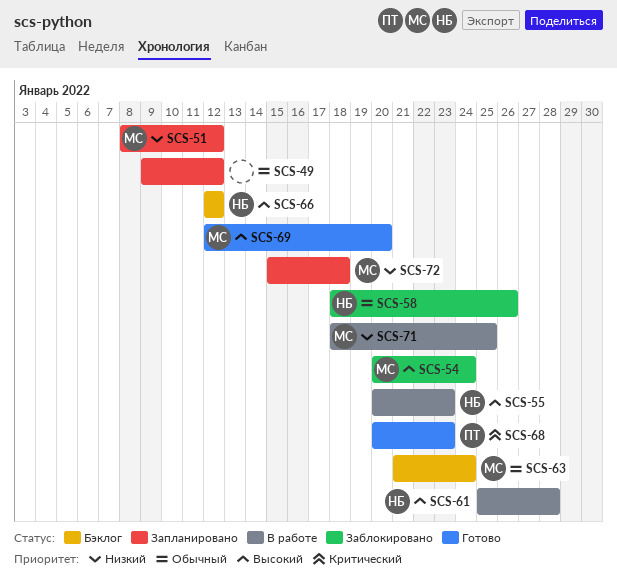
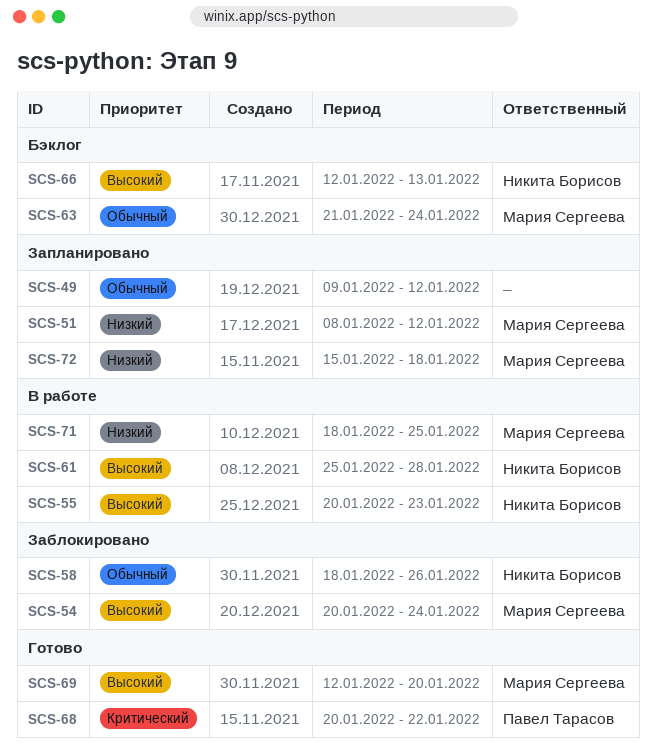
SCS-66, due: Jan 12 -> Jan 13
SCS-68, due: Jan 23 -> Jan 22

